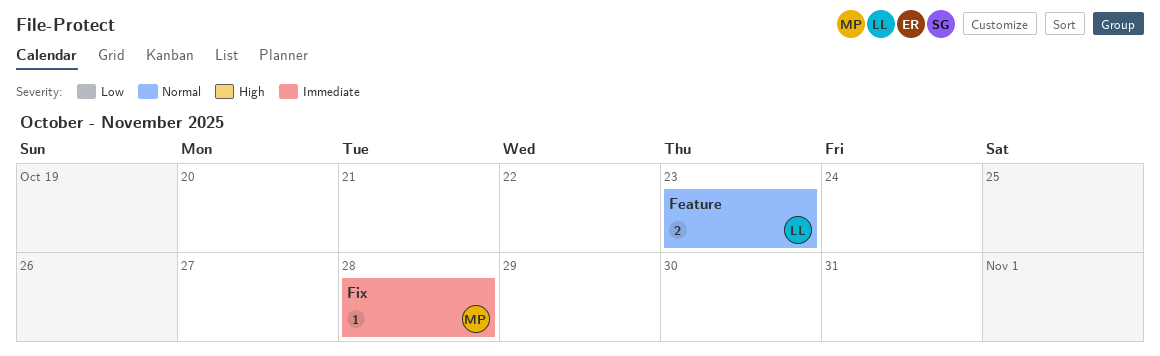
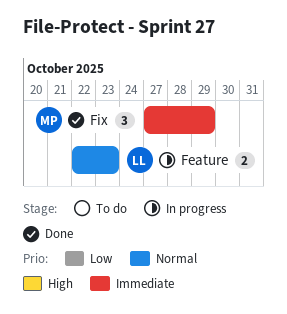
Fix, estimate: 1 -> 3
Fix, due: Oct 28 -> Oct 29

